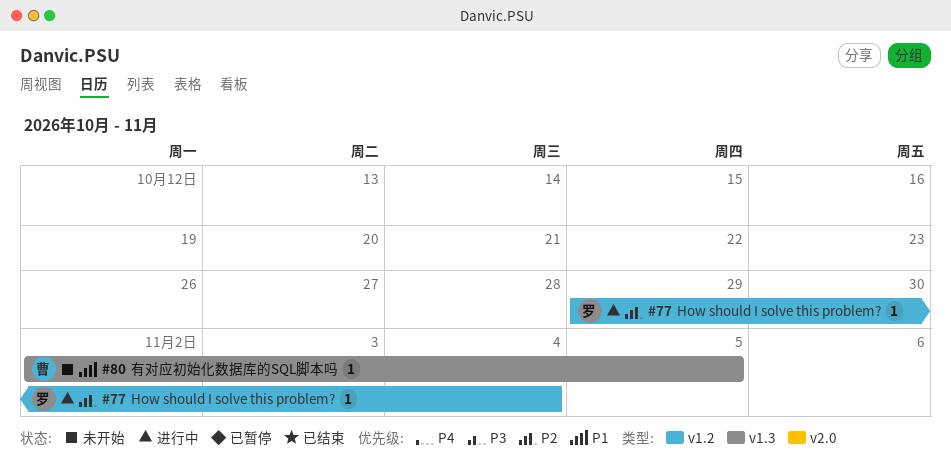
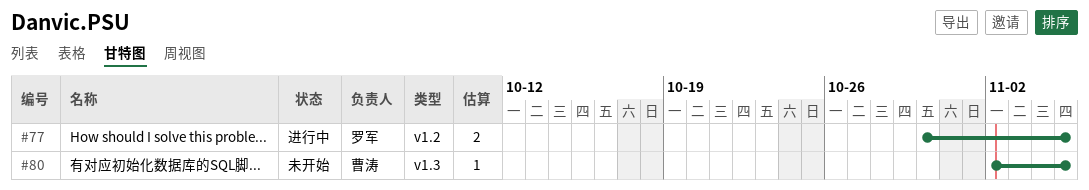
#77, estimate: 1 -> 2
#77, start: Oct 29 -> Oct 30
#77, due: Nov 4 -> Nov 5

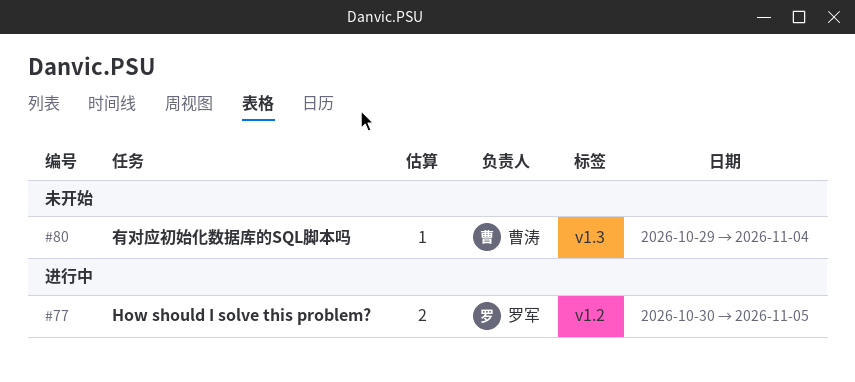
#80, start: Nov 2 -> Oct 29
#80, due: Nov 5 -> Nov 4

